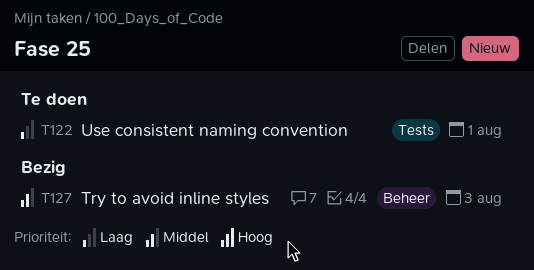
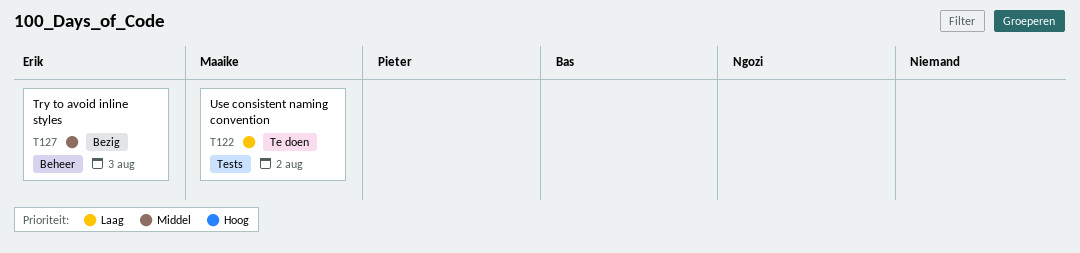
T122, due: Aug 1 -> Aug 2

